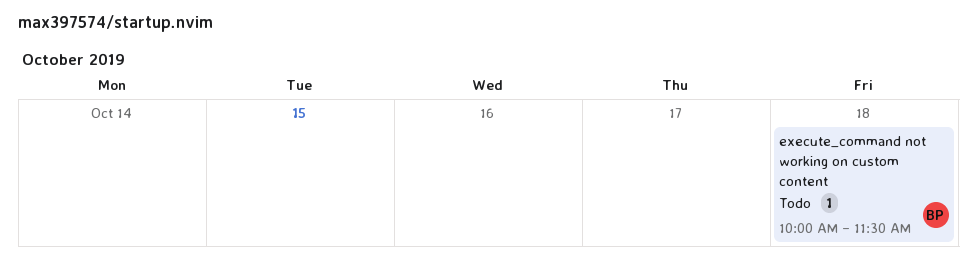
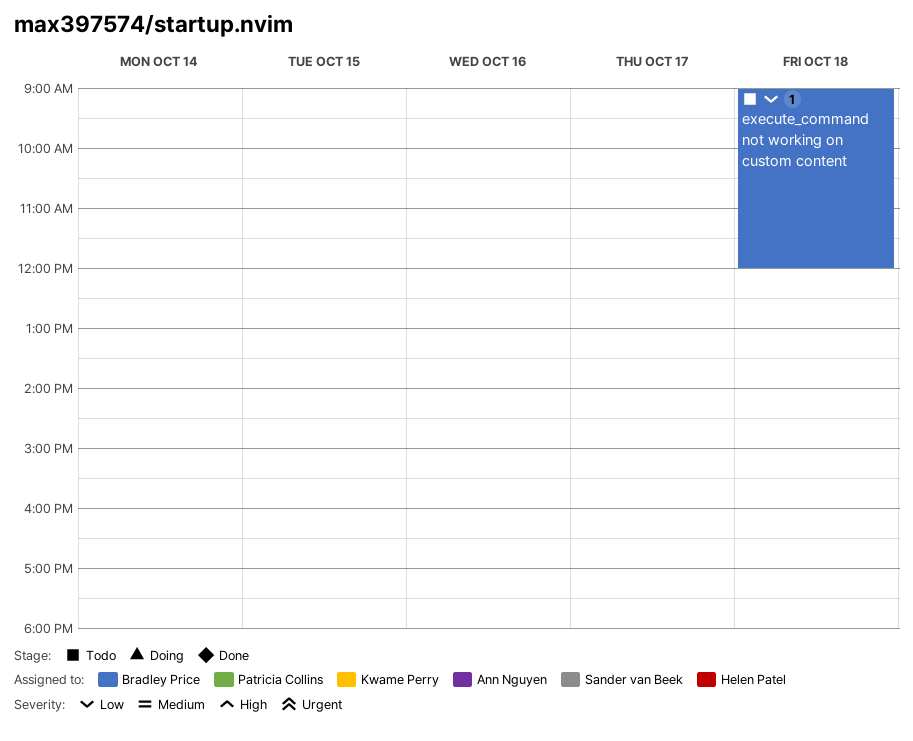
execute_command not working on custom content, begins: 10:00 -> 09:00
execute_command not working on custom content, ends: 11:30 -> 12:00

